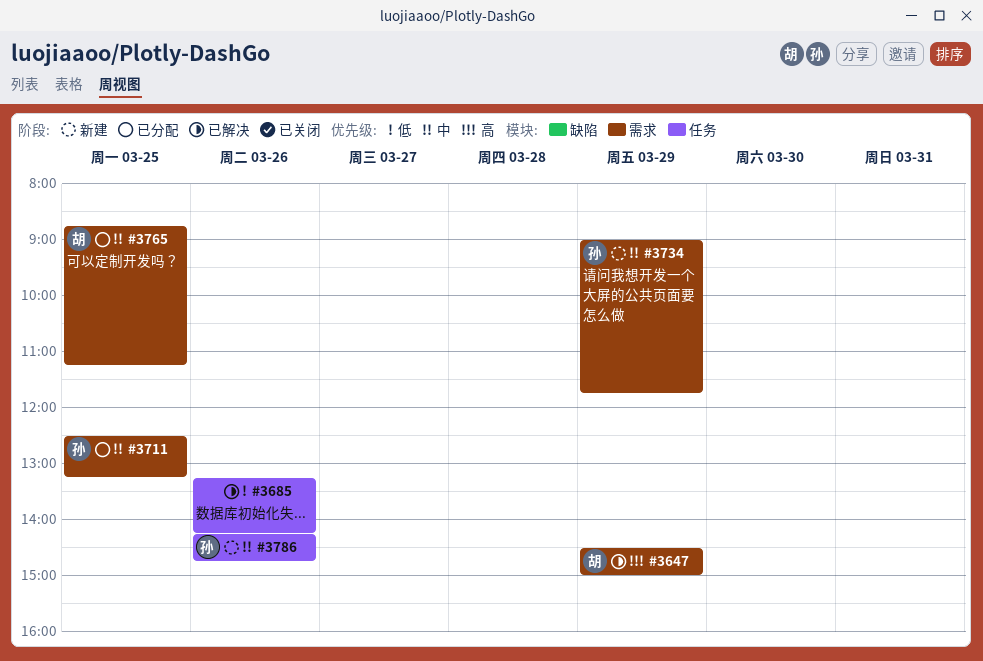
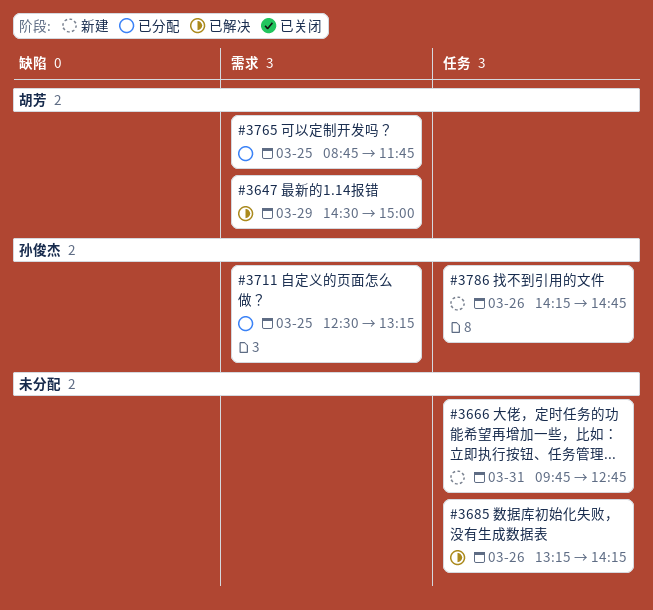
#3666: none -> present
#3734: present -> none
#3765, ends: 11:15 -> 11:45

